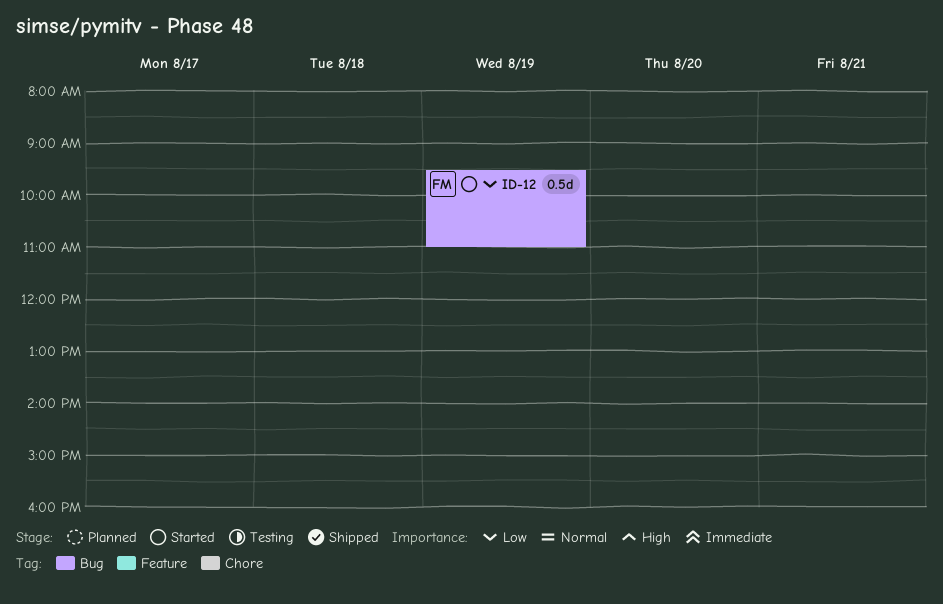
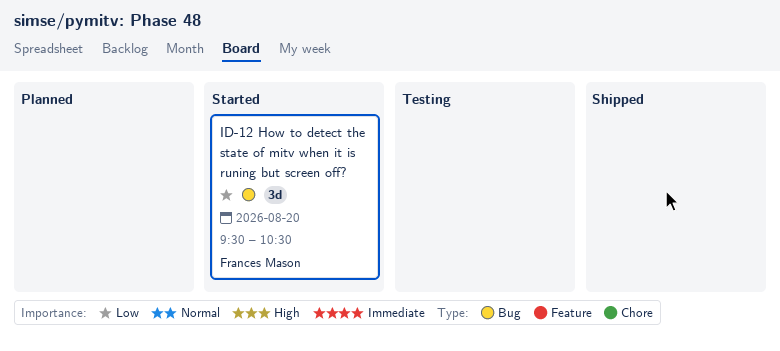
ID-12, estimate: 0.5d -> 3d
ID-12, day: Aug 19 -> Aug 20
ID-12, ends: 11:00 -> 10:30

